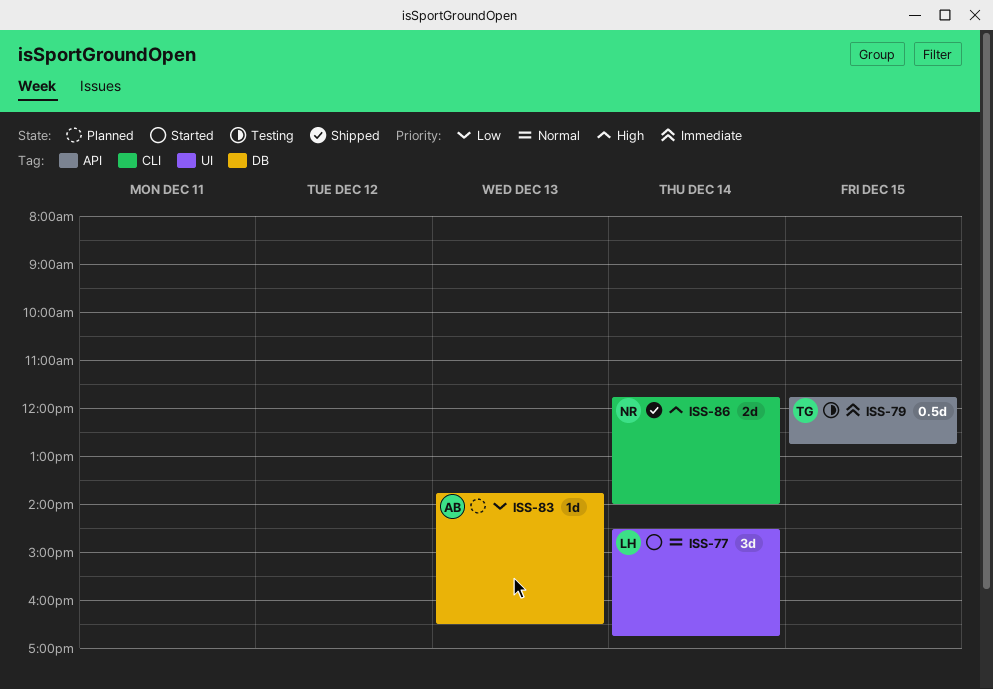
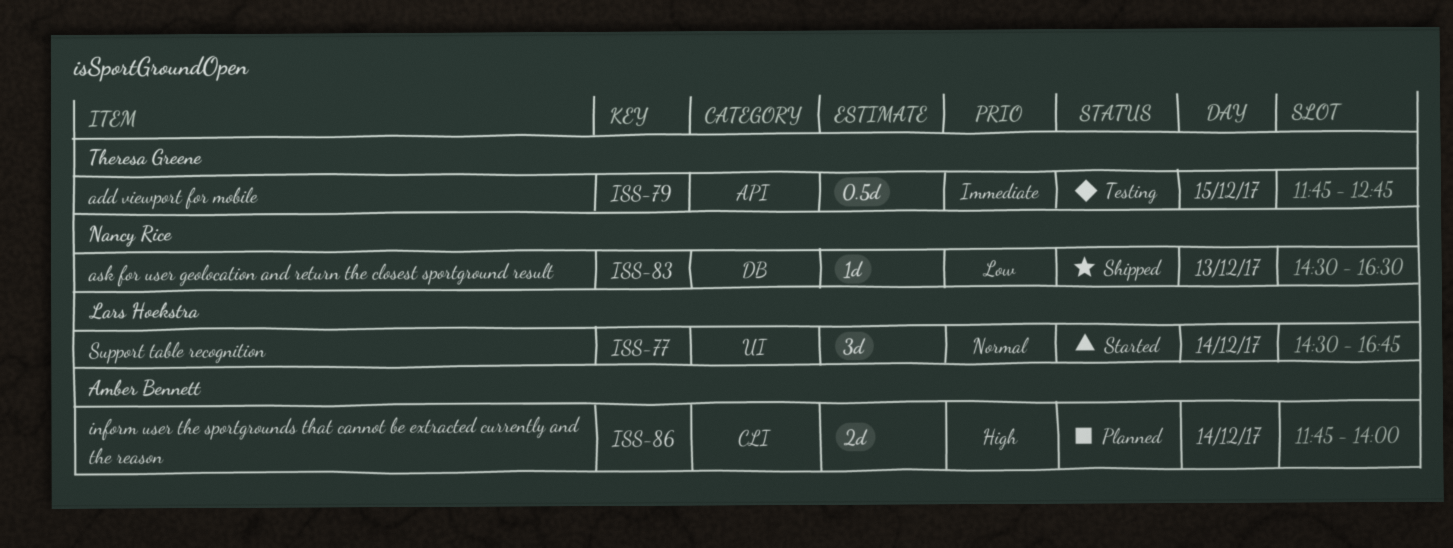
ISS-83, status: Planned -> Shipped
ISS-83, owner: Amber Bennett -> Nancy Rice
ISS-83, begins: 13:45 -> 14:30
ISS-86, status: Shipped -> Planned
ISS-86, owner: Nancy Rice -> Amber Bennett

